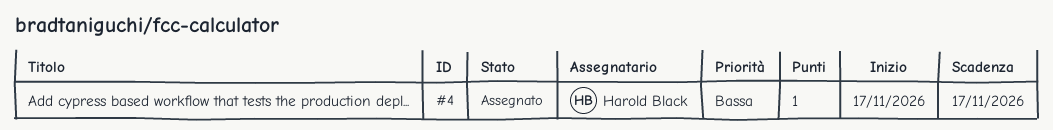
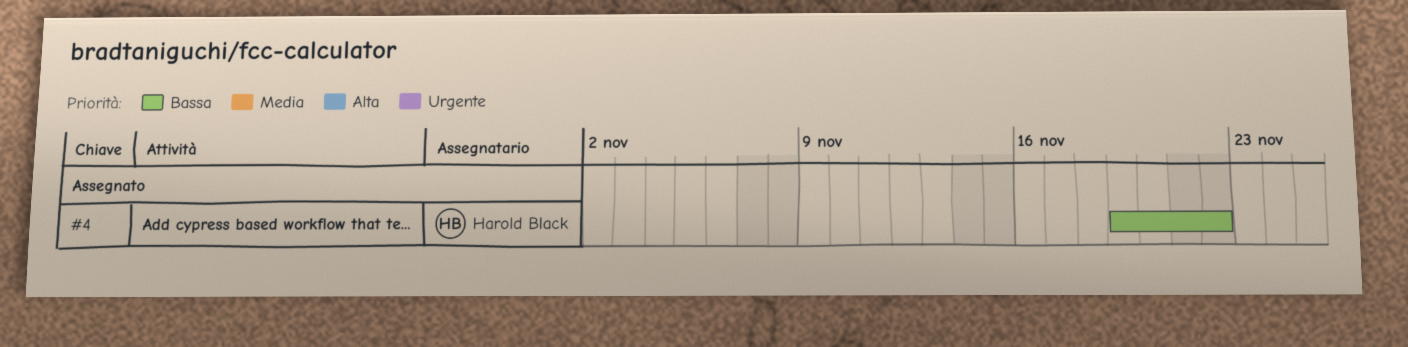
#4, start: Nov 17 -> Nov 19
#4, due: Nov 17 -> Nov 22

